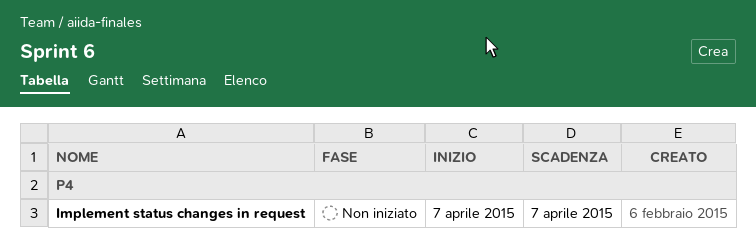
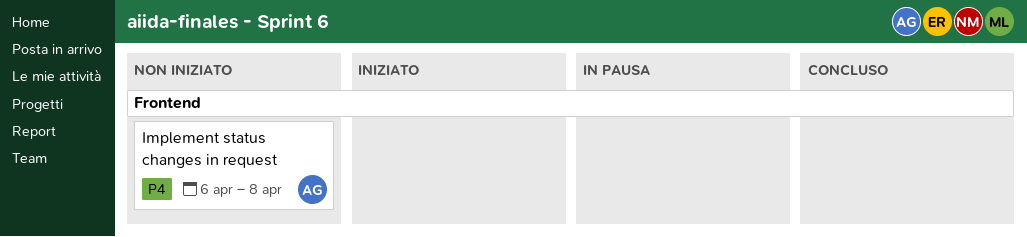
Implement status changes in request, start: Apr 7 -> Apr 6
Implement status changes in request, due: Apr 7 -> Apr 8

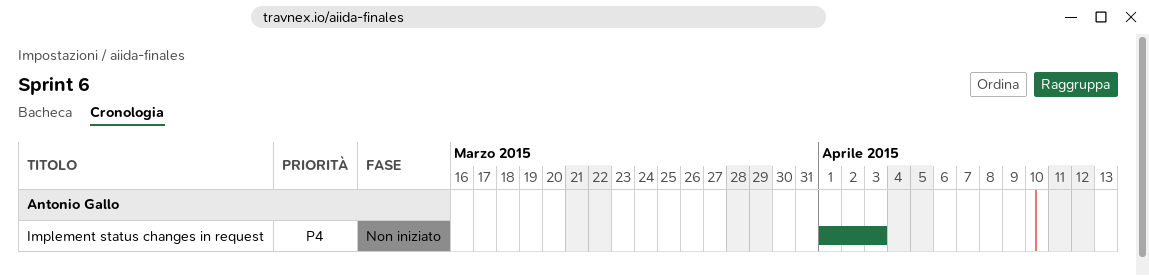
Implement status changes in request, start: Apr 6 -> Apr 1
Implement status changes in request, due: Apr 8 -> Apr 3

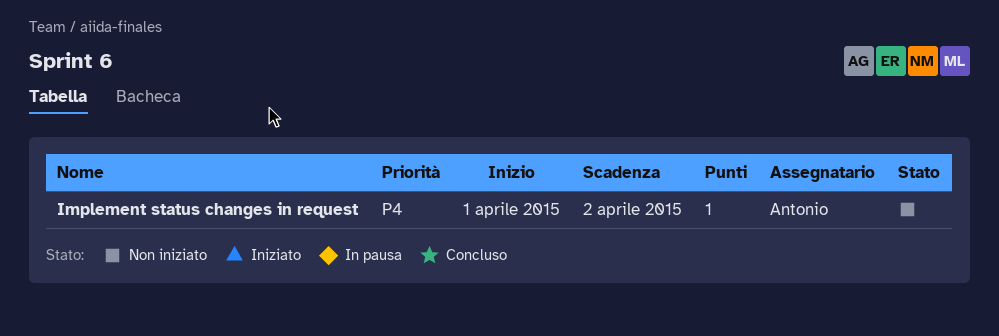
Implement status changes in request, due: Apr 3 -> Apr 2

